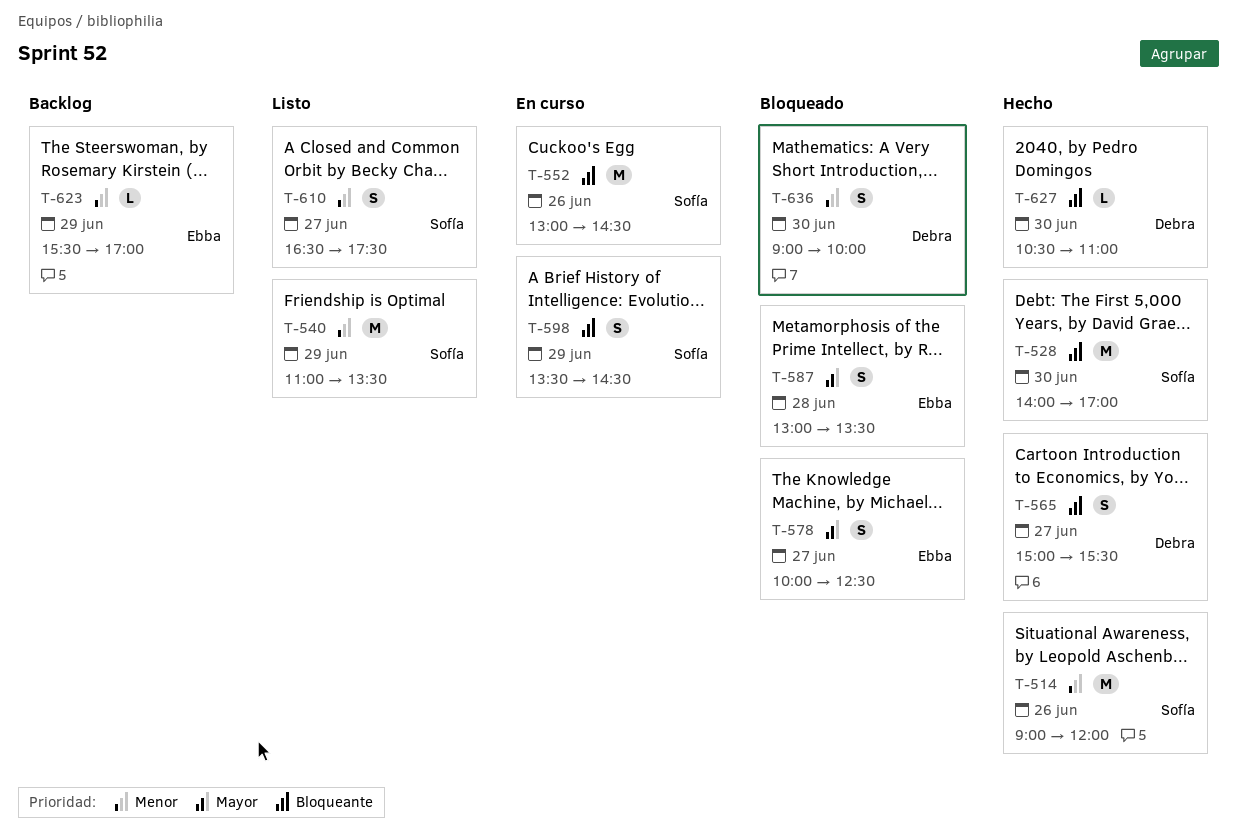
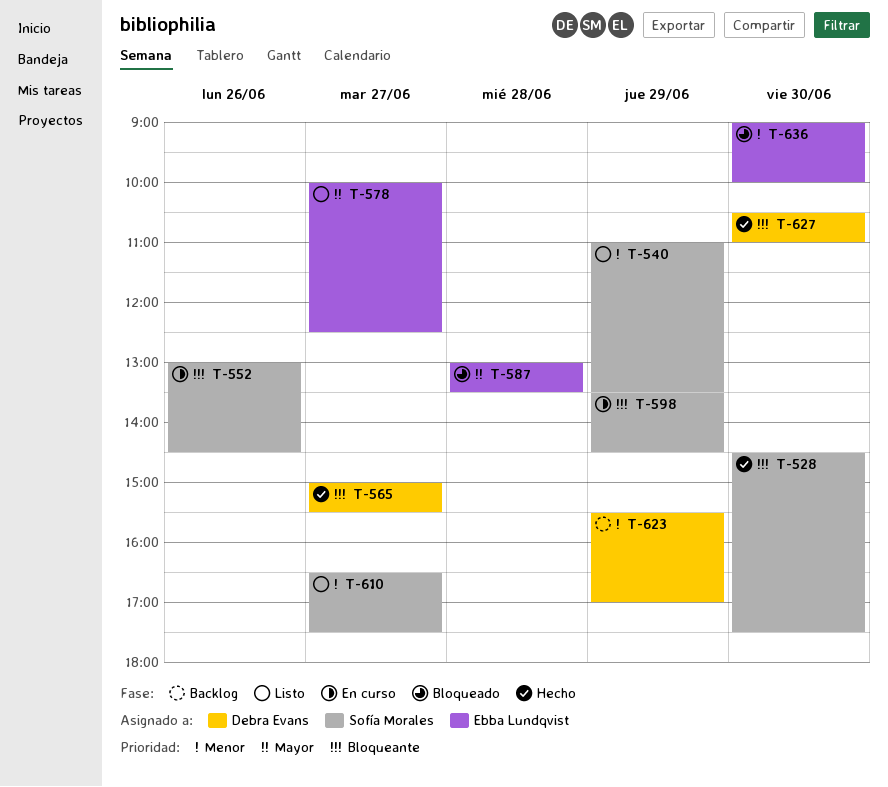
T-514: present -> none
T-528, begins: 14:00 -> 14:30
T-528, ends: 17:00 -> 17:30
T-578, status: Bloqueado -> Listo
T-623, owner: Ebba Lundqvist -> Debra Evans
T-636, owner: Debra Evans -> Ebba Lundqvist

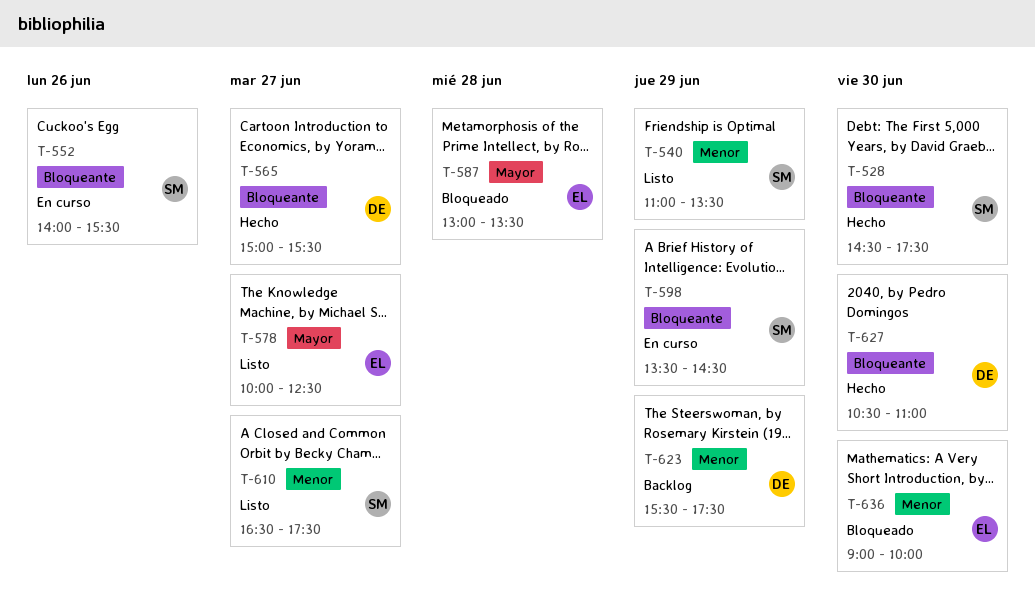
T-552, begins: 13:00 -> 14:00
T-552, ends: 14:30 -> 15:30
T-623, ends: 17:00 -> 17:30

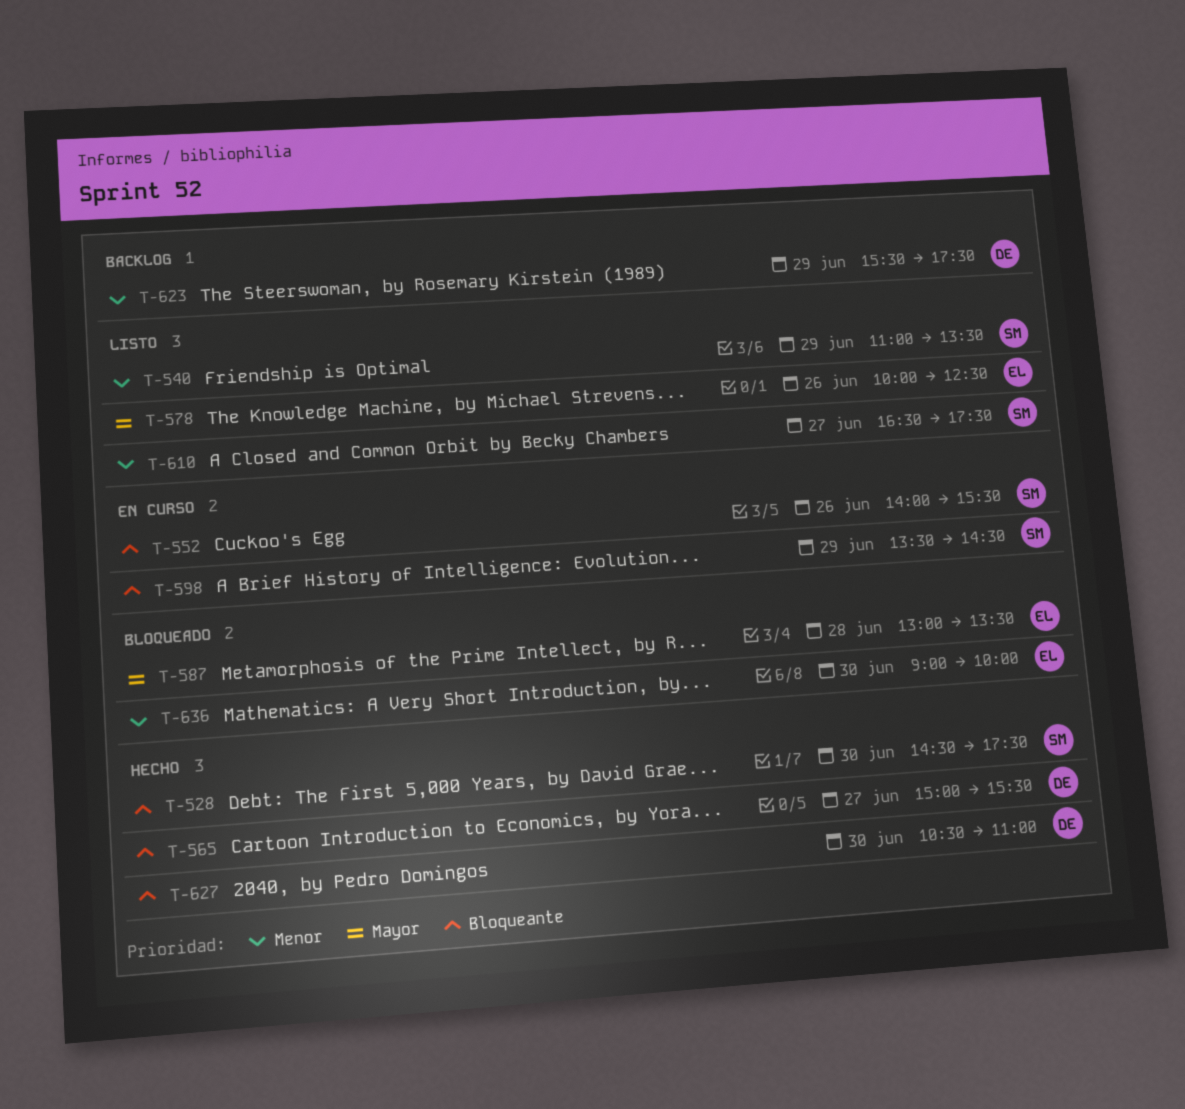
T-578, day: Jun 27 -> Jun 26

